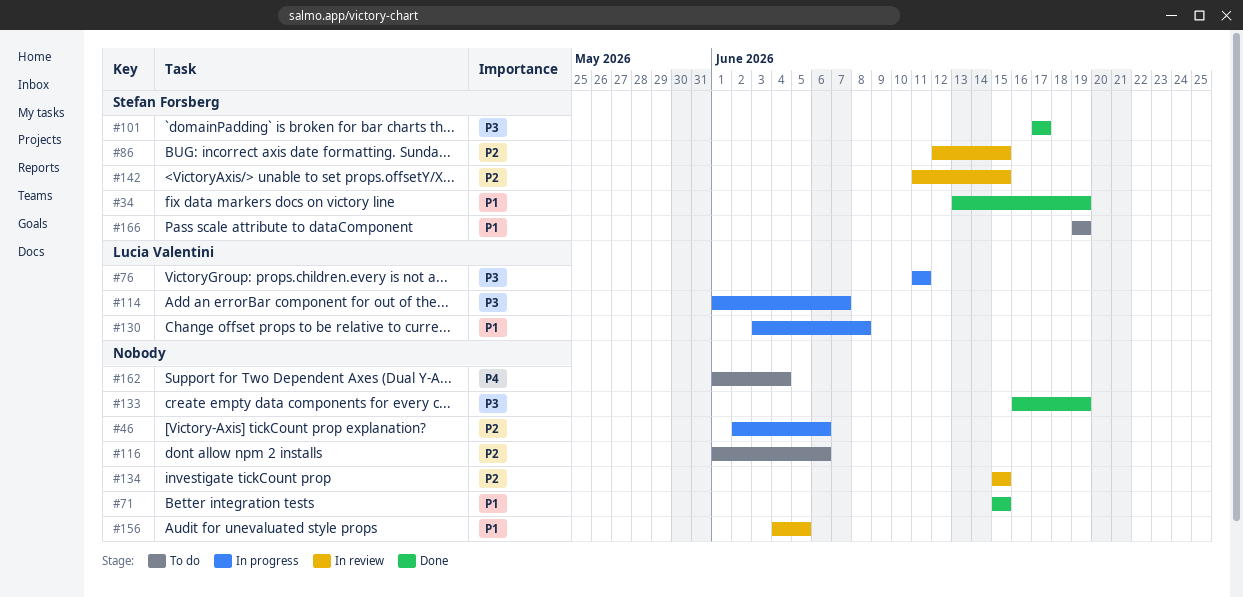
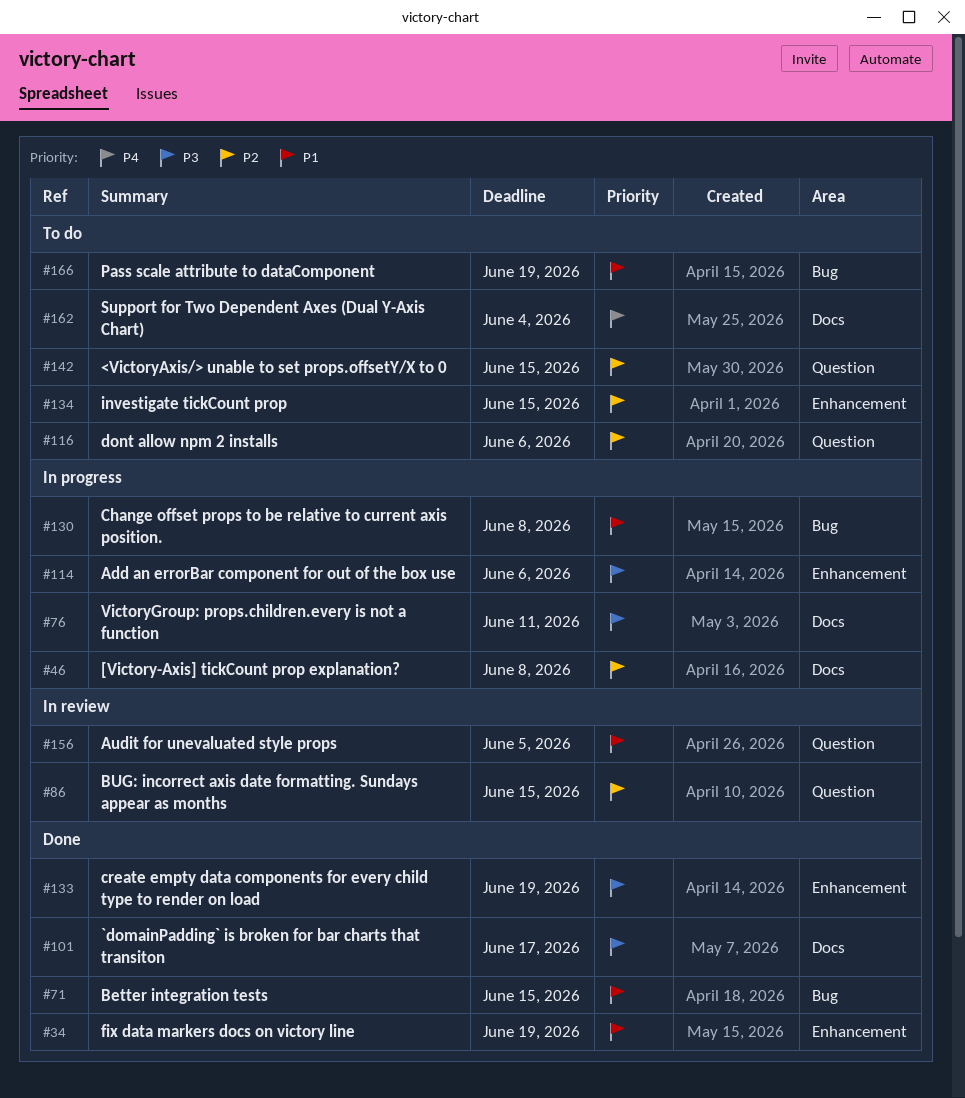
#46, due: Jun 6 -> Jun 8
#114, due: Jun 7 -> Jun 6
#134, status: In review -> To do
#142, status: In review -> To do

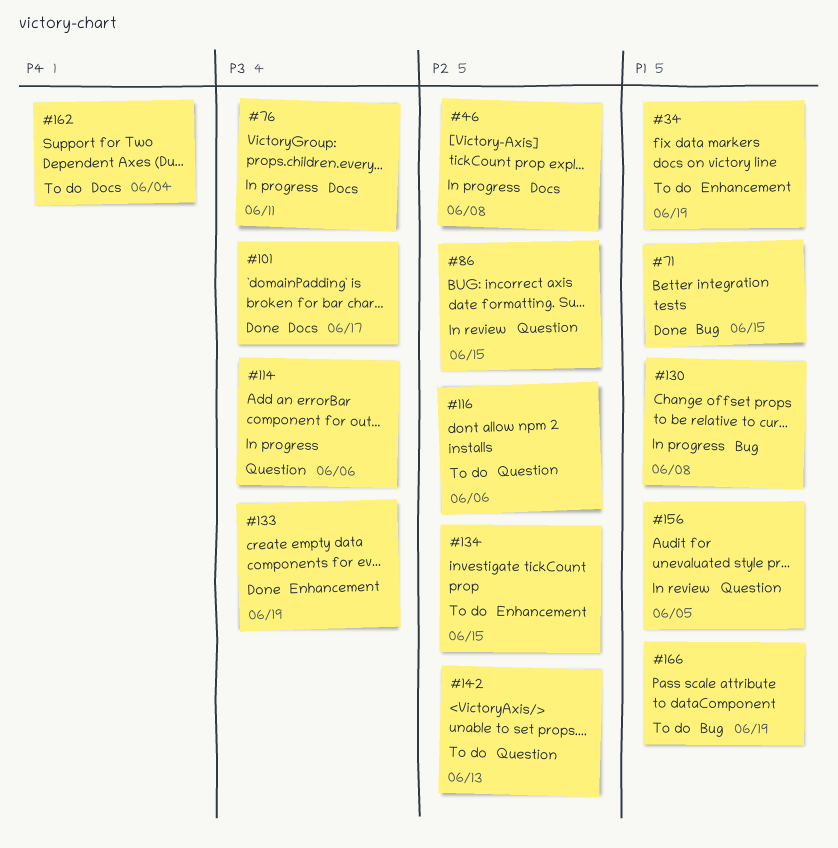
#34, status: Done -> To do
#114, label: Enhancement -> Question
#142, due: Jun 15 -> Jun 13

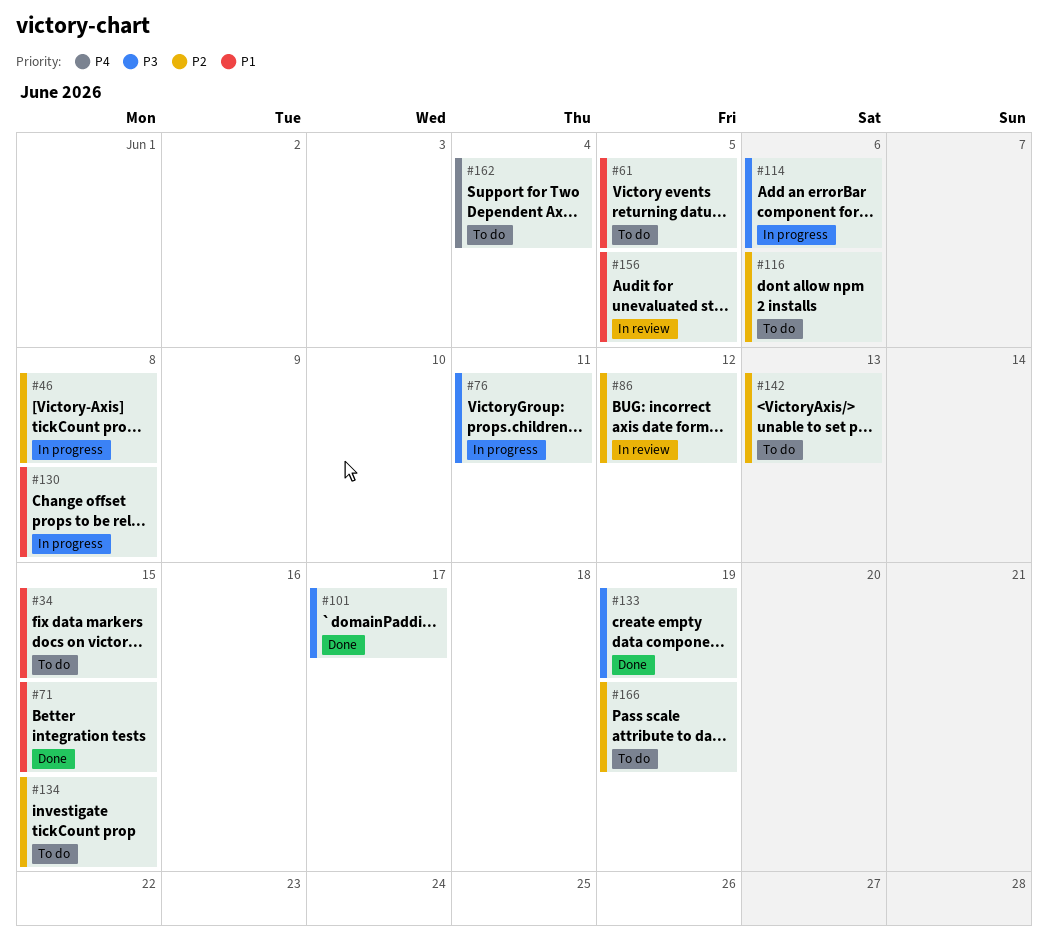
#34, due: Jun 19 -> Jun 15
#61: none -> present
#86, due: Jun 15 -> Jun 12
#166, priority: P1 -> P2

